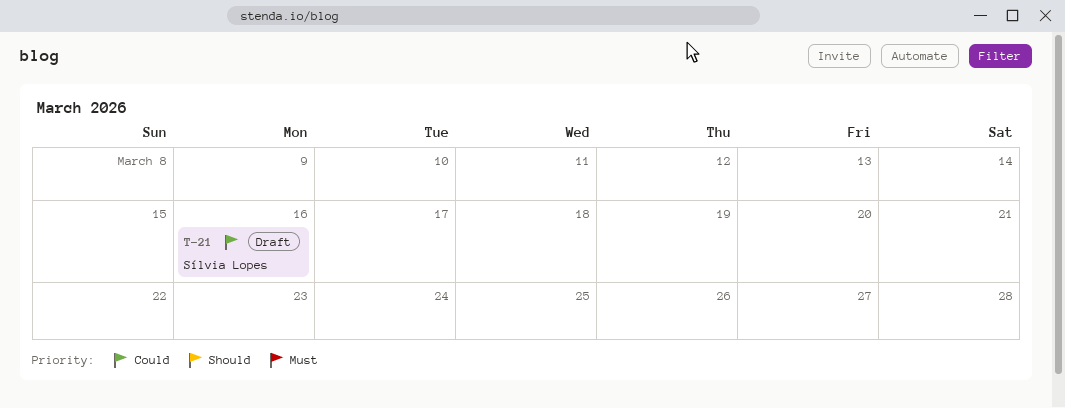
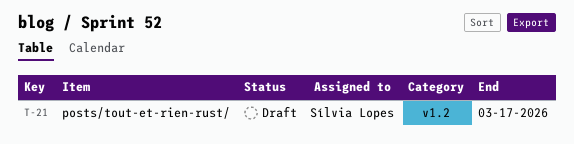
T-21, due: Mar 16 -> Mar 17

